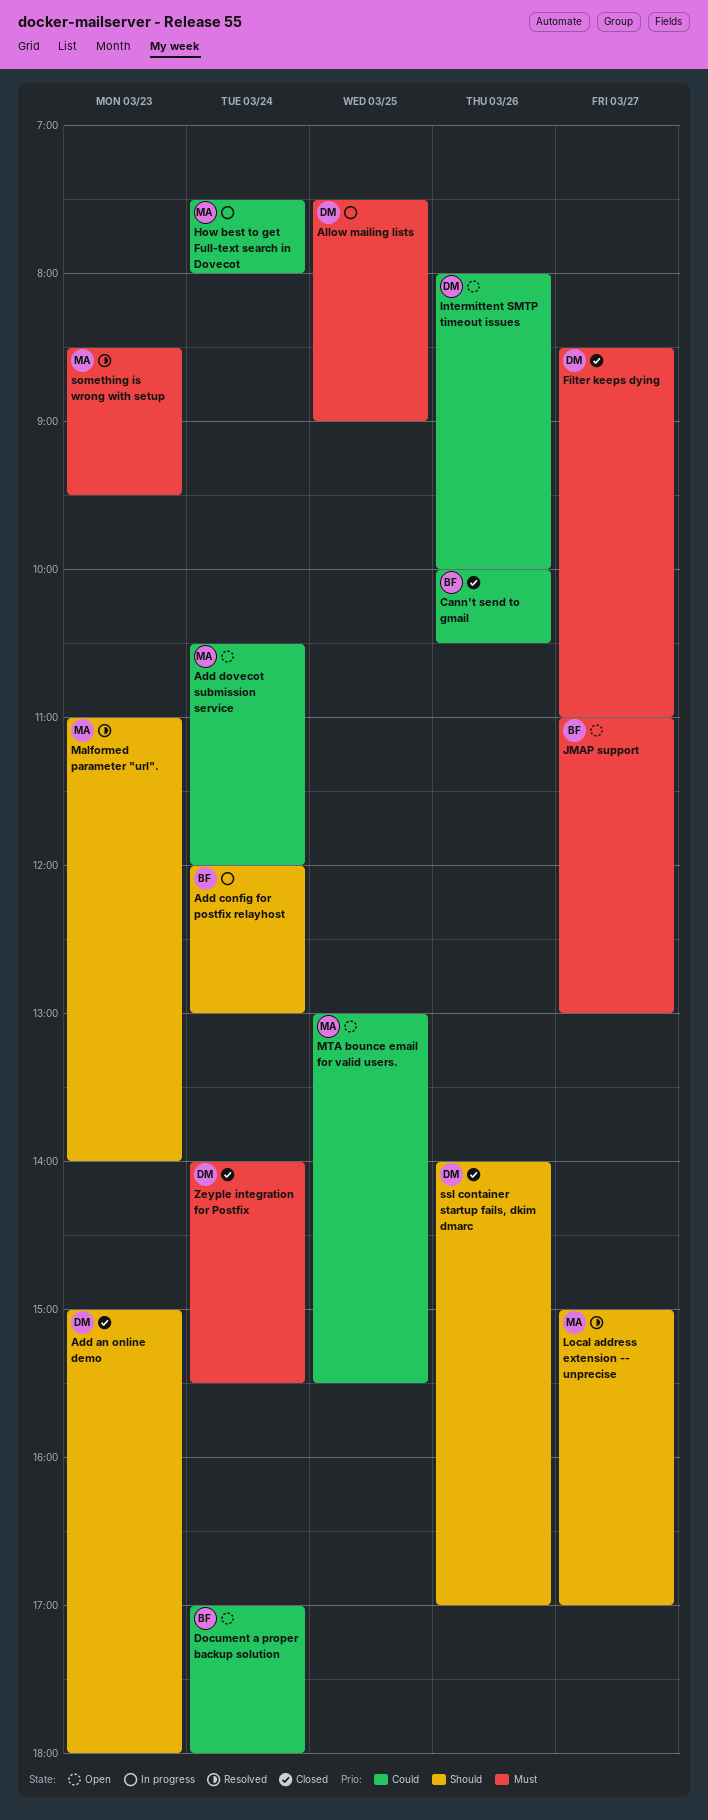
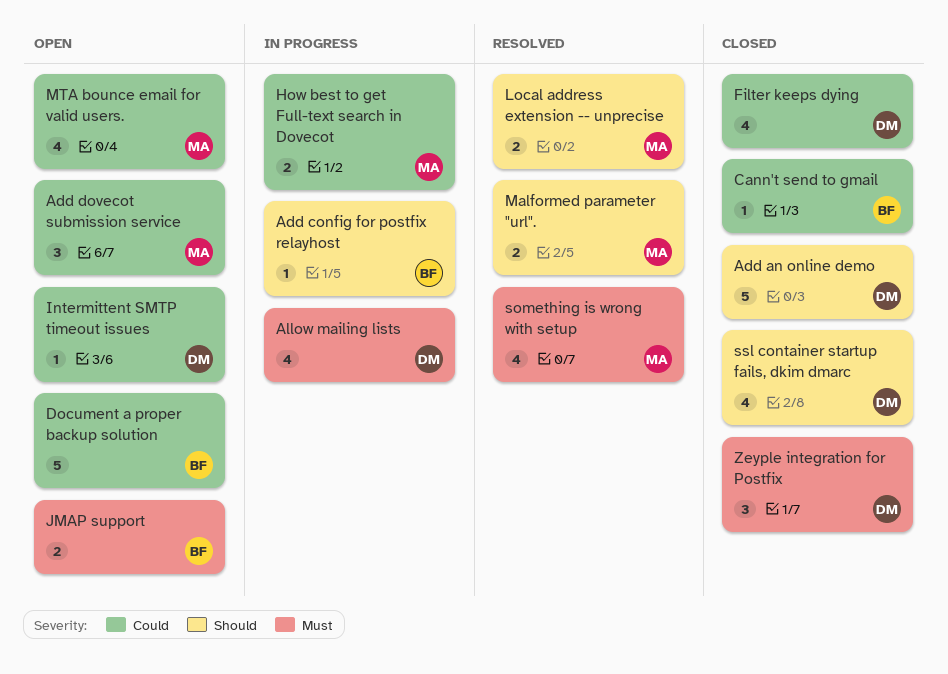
Filter keeps dying, priority: Must -> Could

